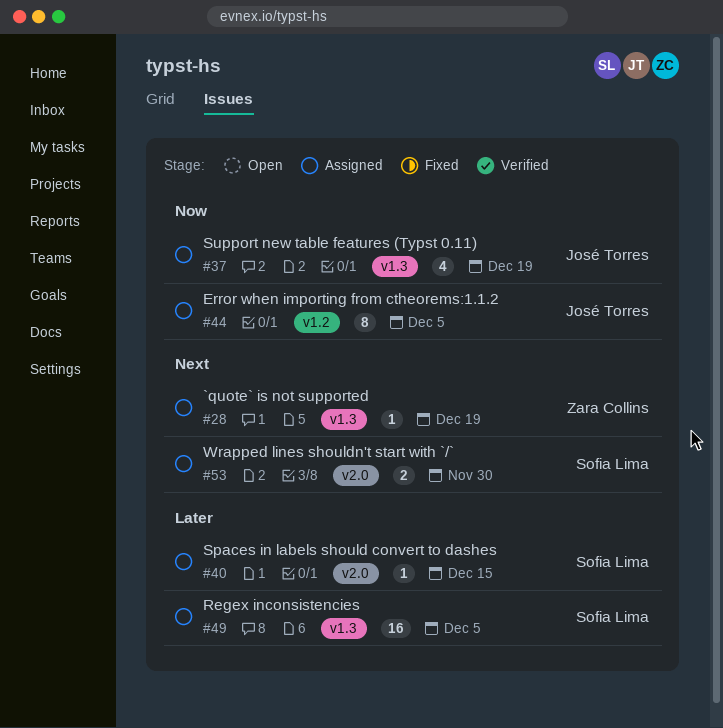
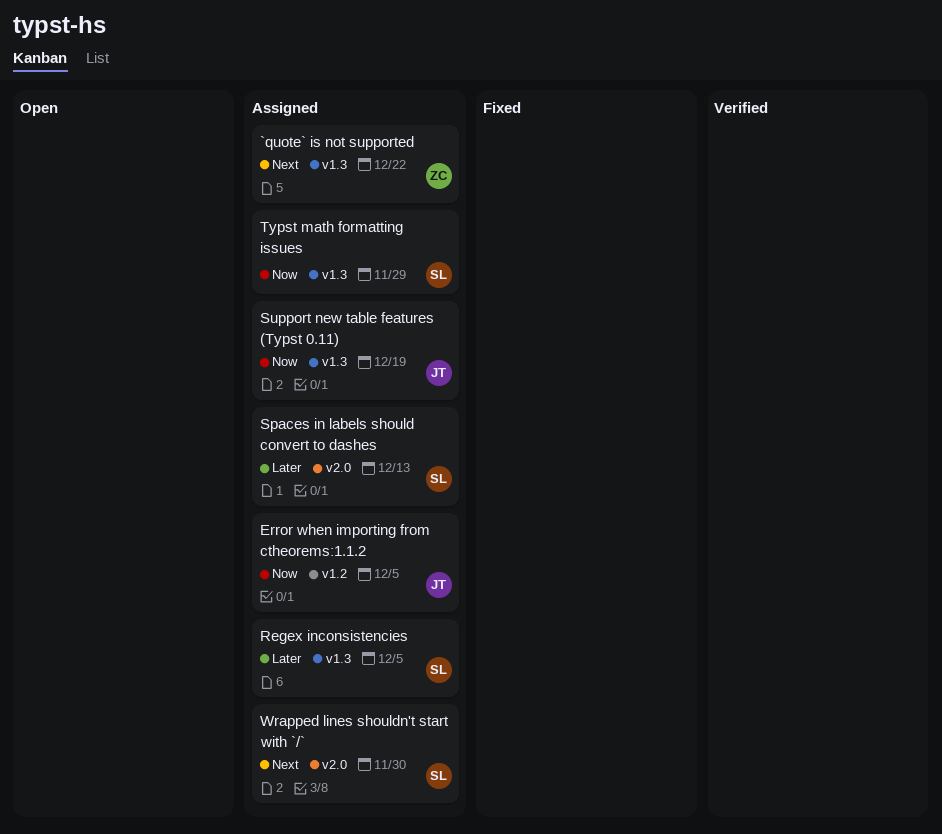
`quote` is not supported, due: Dec 19 -> Dec 22
Spaces in labels should convert to dashes, due: Dec 15 -> Dec 13
Typst math formatting issues: none -> present

